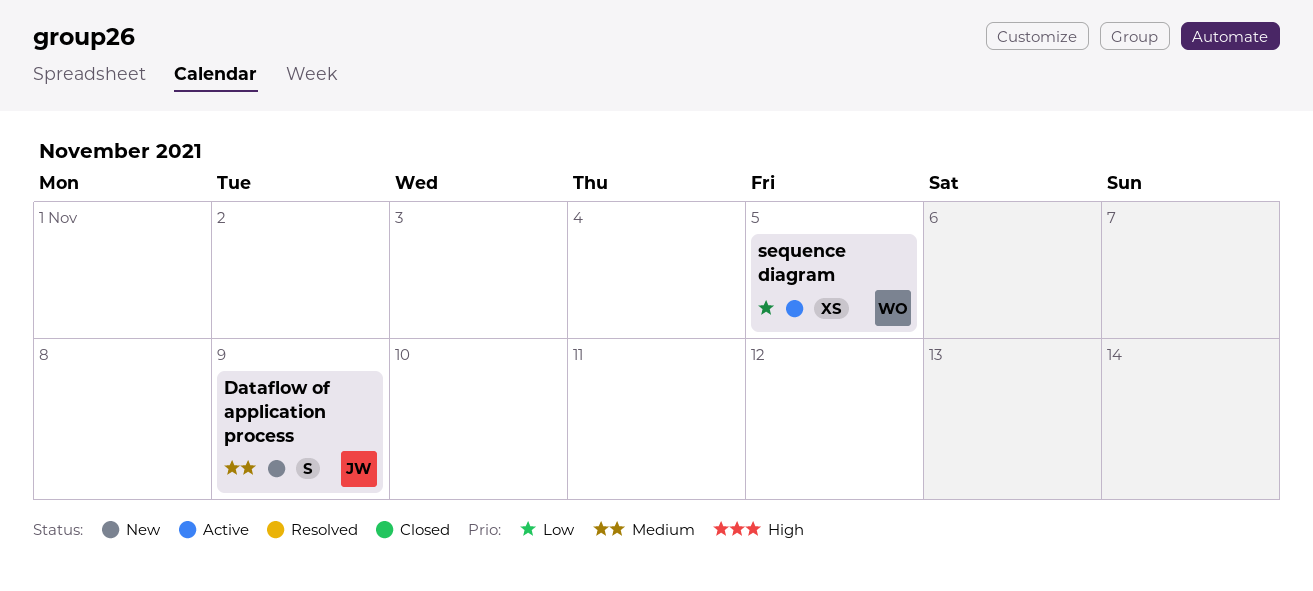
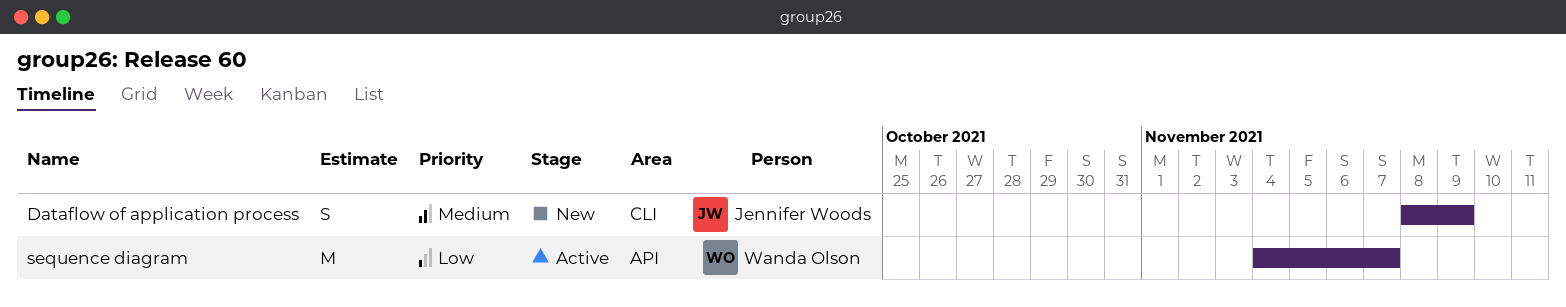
sequence diagram, estimate: XS -> M
sequence diagram, due: Nov 5 -> Nov 7

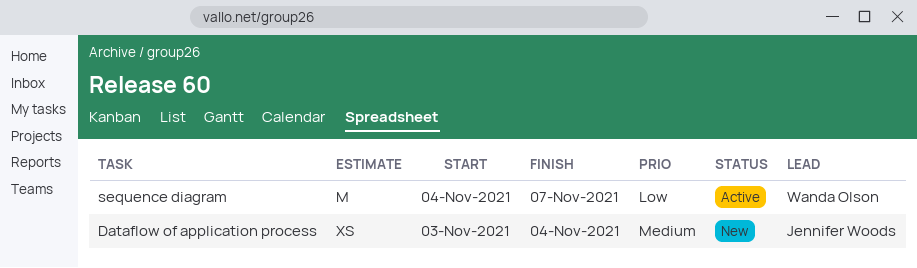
Dataflow of application process, estimate: S -> XS
Dataflow of application process, start: Nov 8 -> Nov 3
Dataflow of application process, due: Nov 9 -> Nov 4

